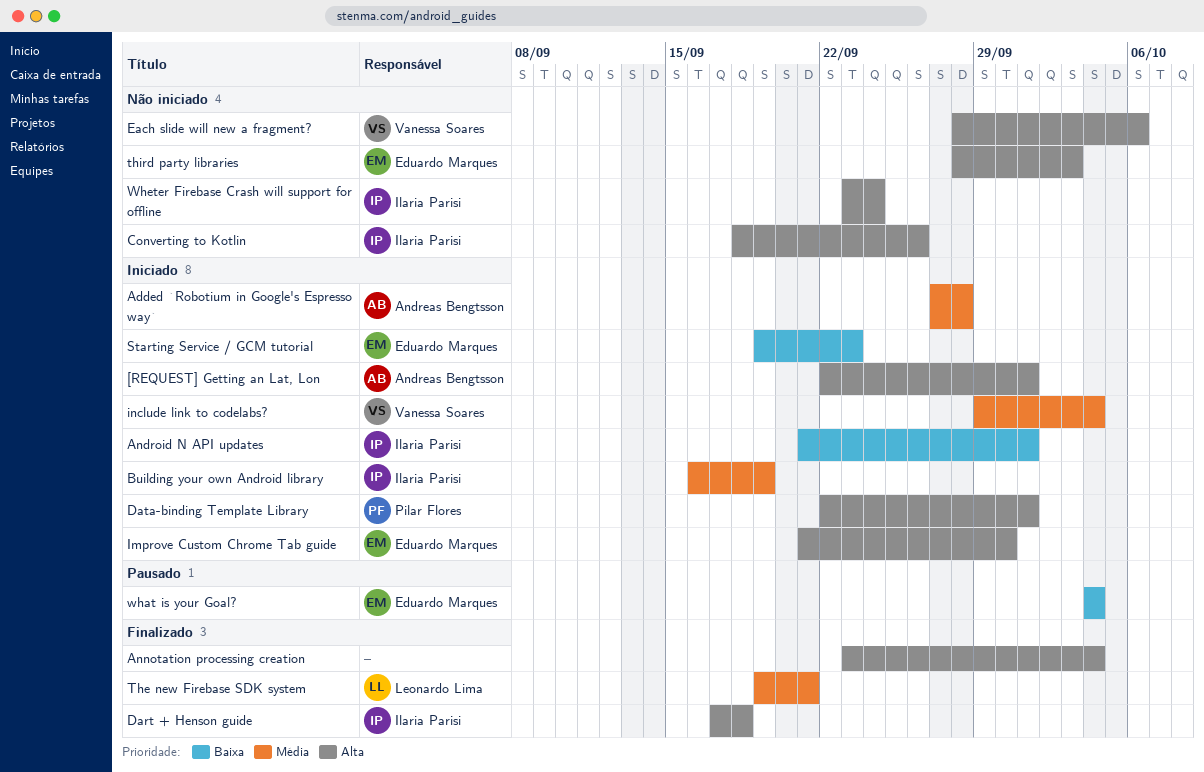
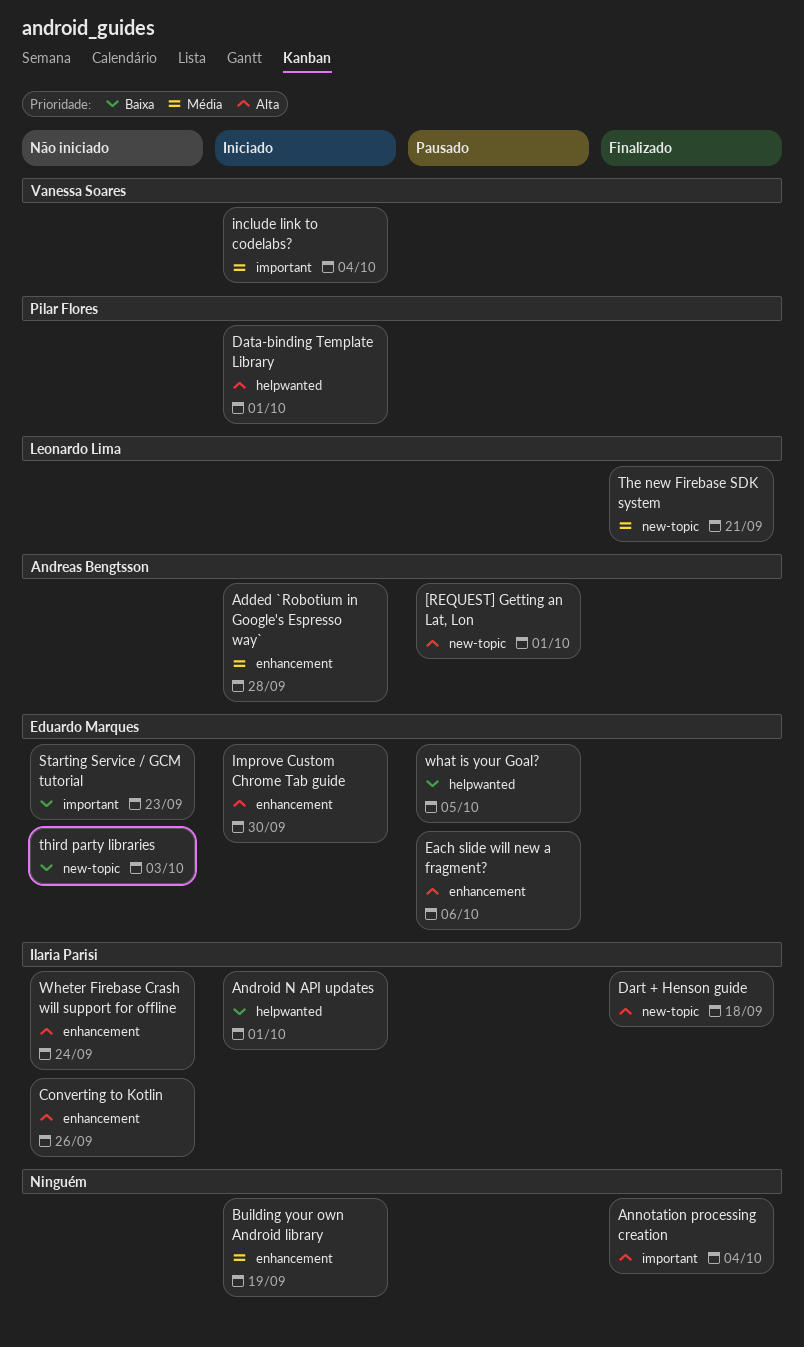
[REQUEST] Getting an Lat, Lon, status: Iniciado -> Pausado
Building your own Android library, owner: Ilaria Parisi -> none
Each slide will new a fragment?, status: Não iniciado -> Pausado
Each slide will new a fragment?, owner: Vanessa Soares -> Eduardo Marques
Starting Service / GCM tutorial, status: Iniciado -> Não iniciado
third party libraries, priority: Alta -> Baixa
what is your Goal?, due: Oct 4 -> Oct 5

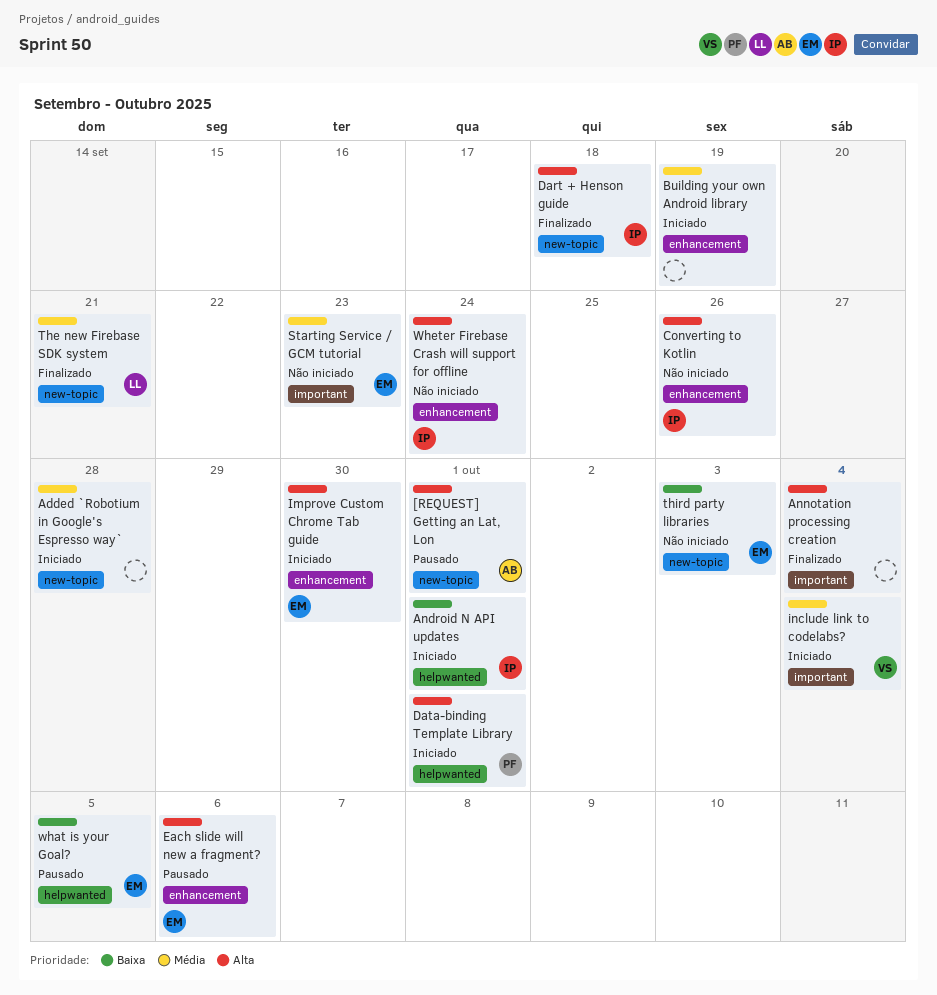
Added `Robotium in Google's Espresso way`, owner: Andreas Bengtsson -> none
Added `Robotium in Google's Espresso way`, label: enhancement -> new-topic
Starting Service / GCM tutorial, priority: Baixa -> Média

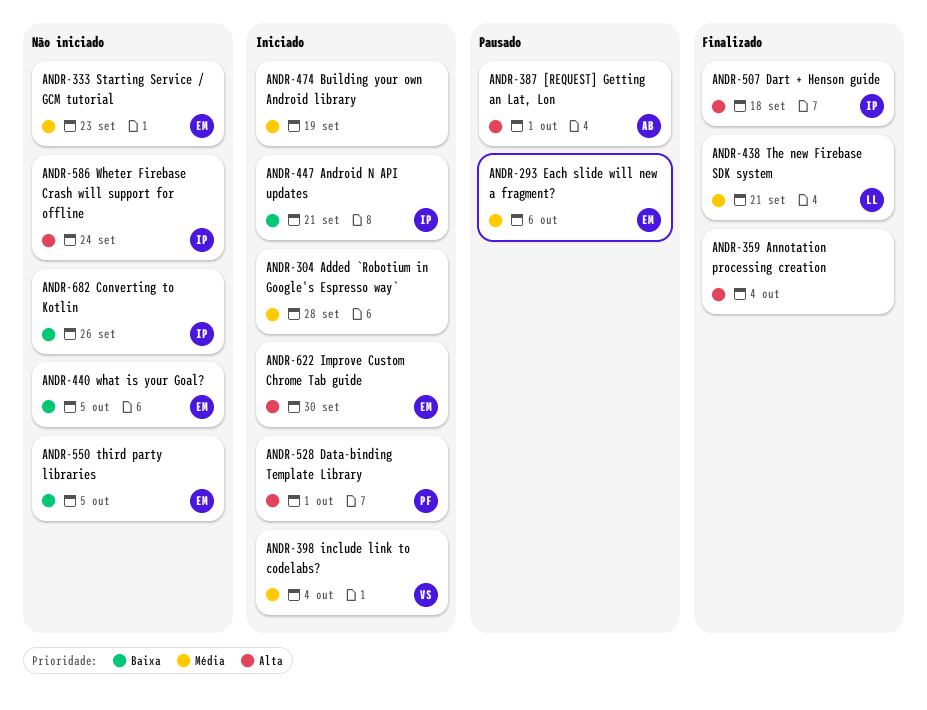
Android N API updates, due: Oct 1 -> Sep 21
Converting to Kotlin, priority: Alta -> Baixa
Each slide will new a fragment?, priority: Alta -> Média
third party libraries, due: Oct 3 -> Oct 5
what is your Goal?, status: Pausado -> Não iniciado

